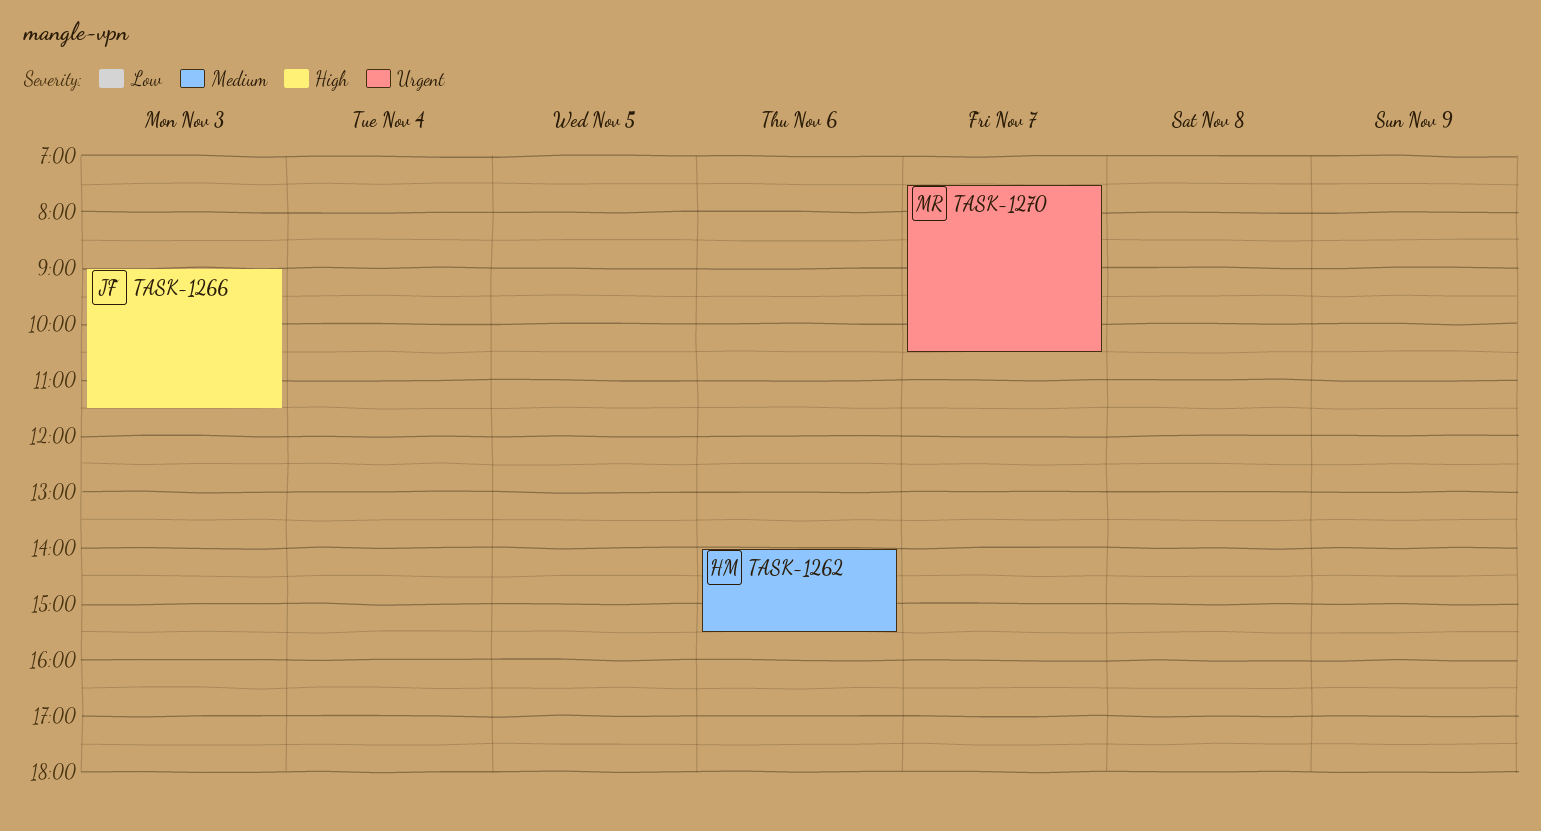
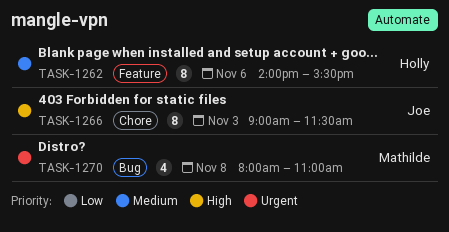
TASK-1270, day: Nov 7 -> Nov 8
TASK-1270, begins: 07:30 -> 08:00
TASK-1270, ends: 10:30 -> 11:00

